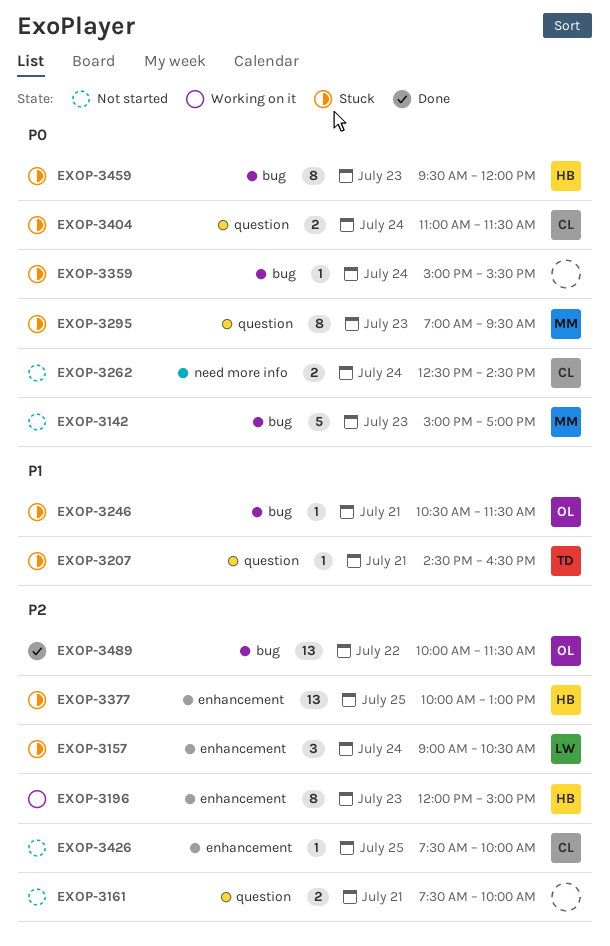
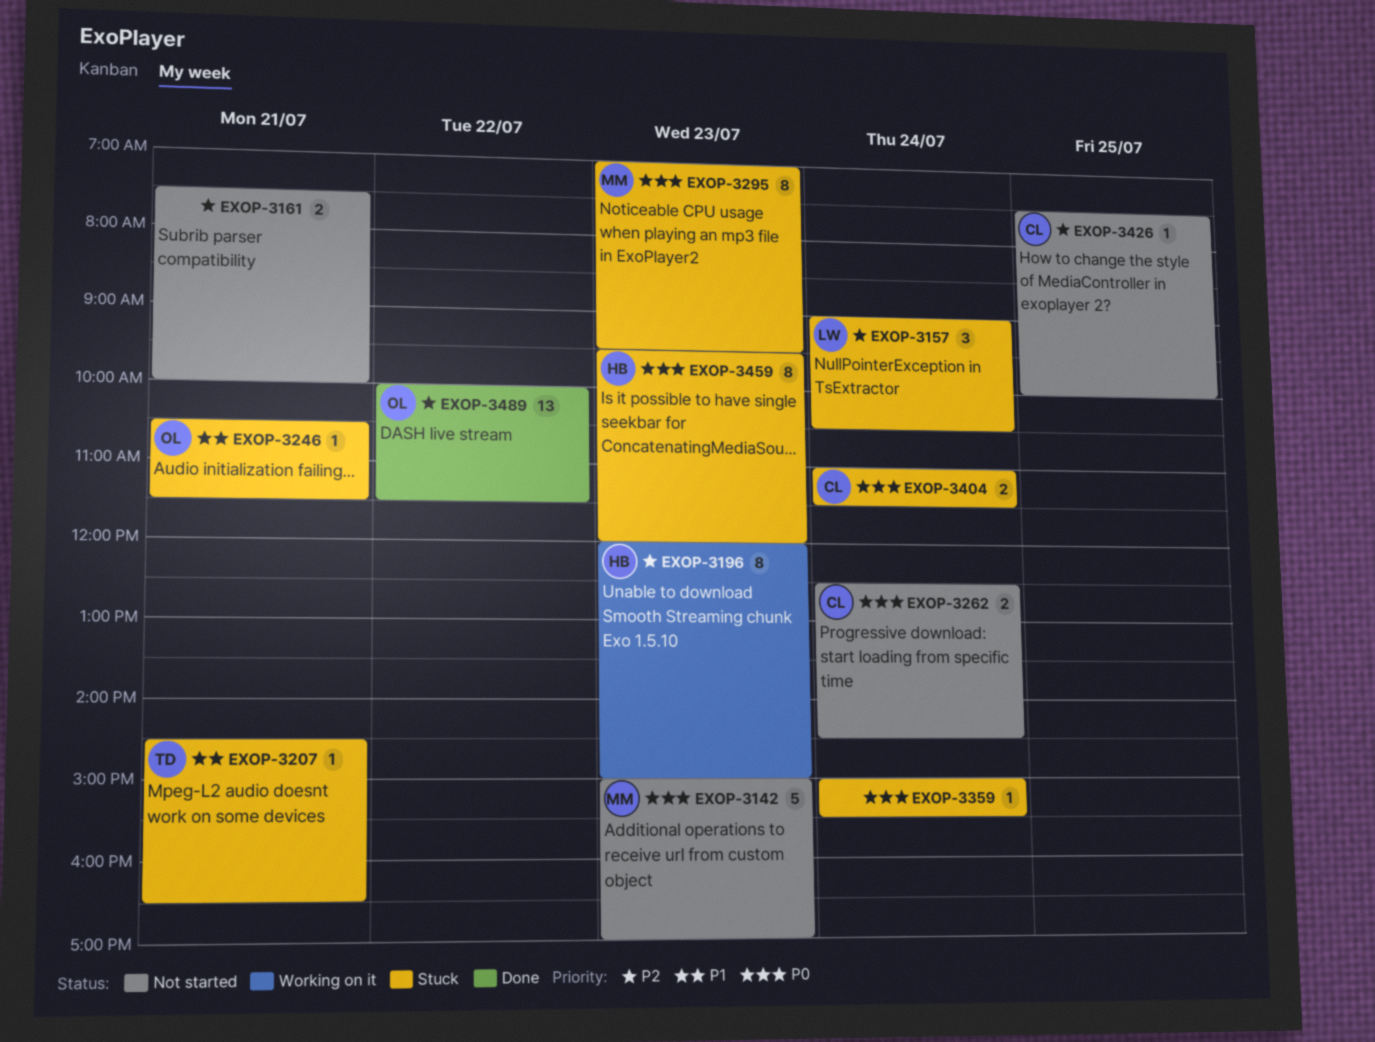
EXOP-3377: present -> none

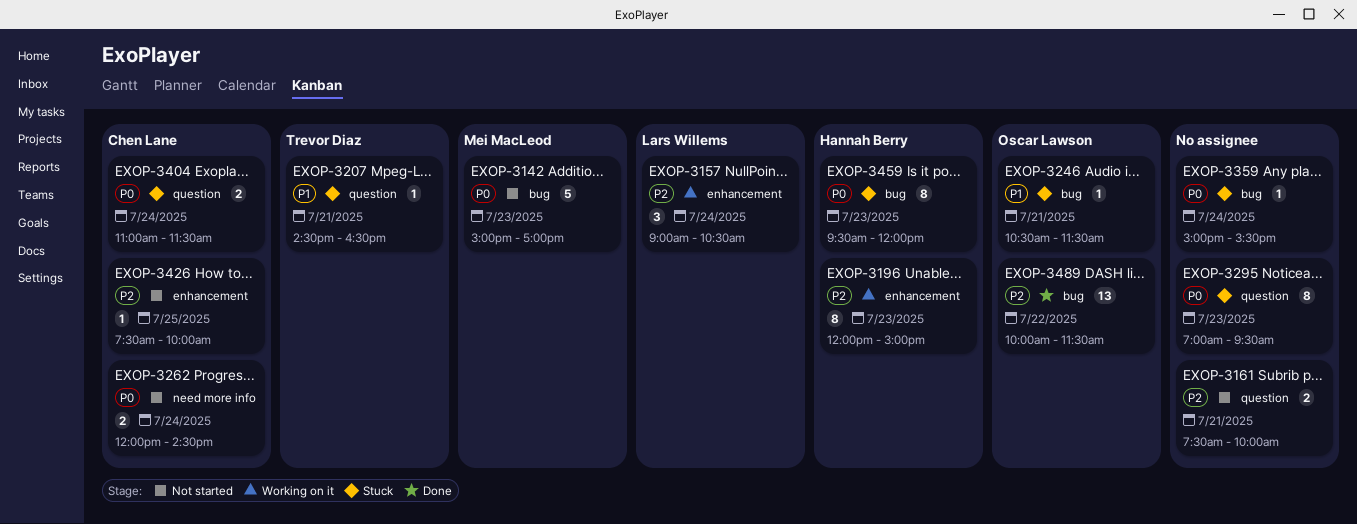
EXOP-3157, status: Stuck -> Working on it
EXOP-3262, begins: 12:30 -> 12:00
EXOP-3295, owner: Mei MacLeod -> none

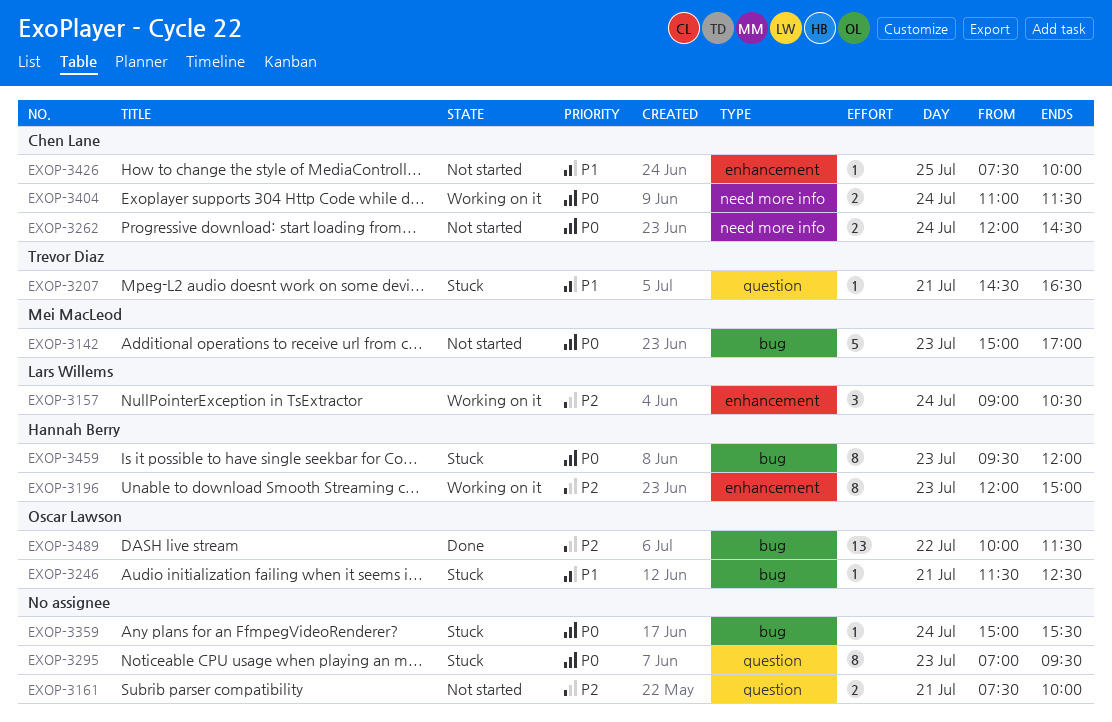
EXOP-3246, begins: 10:30 -> 11:30
EXOP-3246, ends: 11:30 -> 12:30
EXOP-3404, status: Stuck -> Working on it
EXOP-3404, label: question -> need more info
EXOP-3426, priority: P2 -> P1

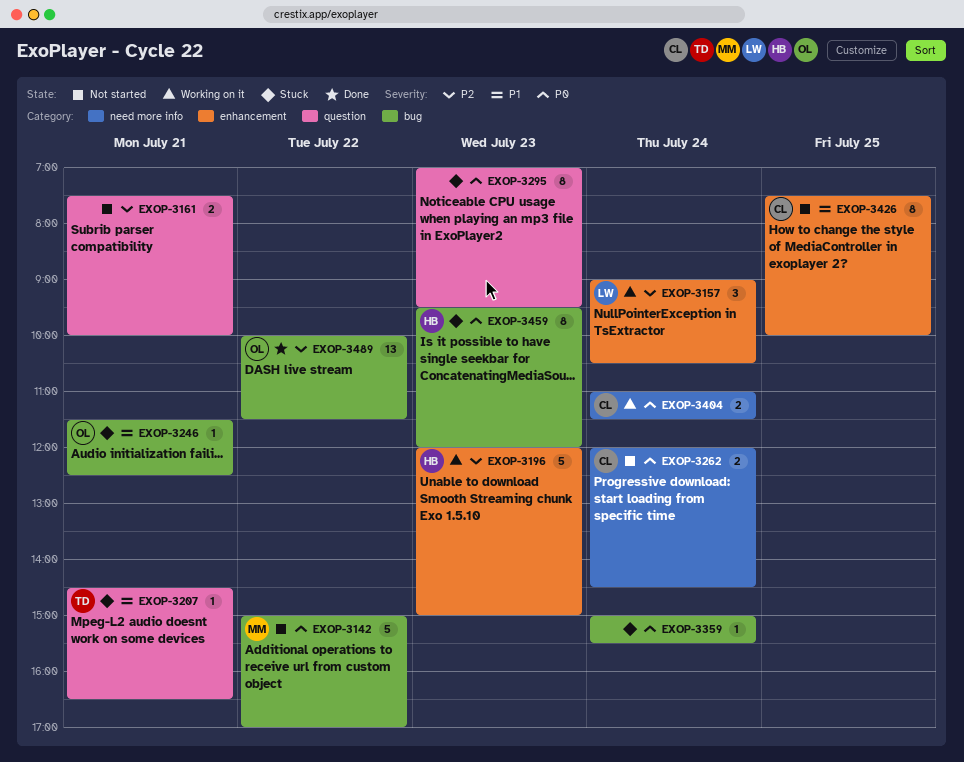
EXOP-3142, day: Jul 23 -> Jul 22
EXOP-3196, estimate: 8 -> 5
EXOP-3426, estimate: 1 -> 8

